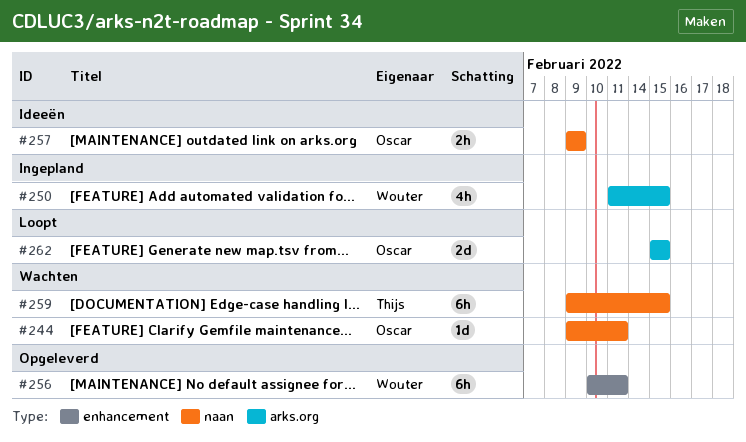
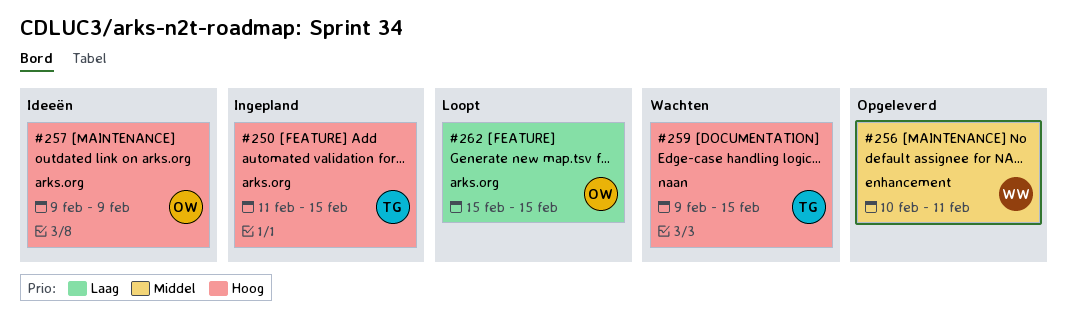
#244: present -> none
#250, owner: Wouter -> Thijs
#257, label: naan -> arks.org

